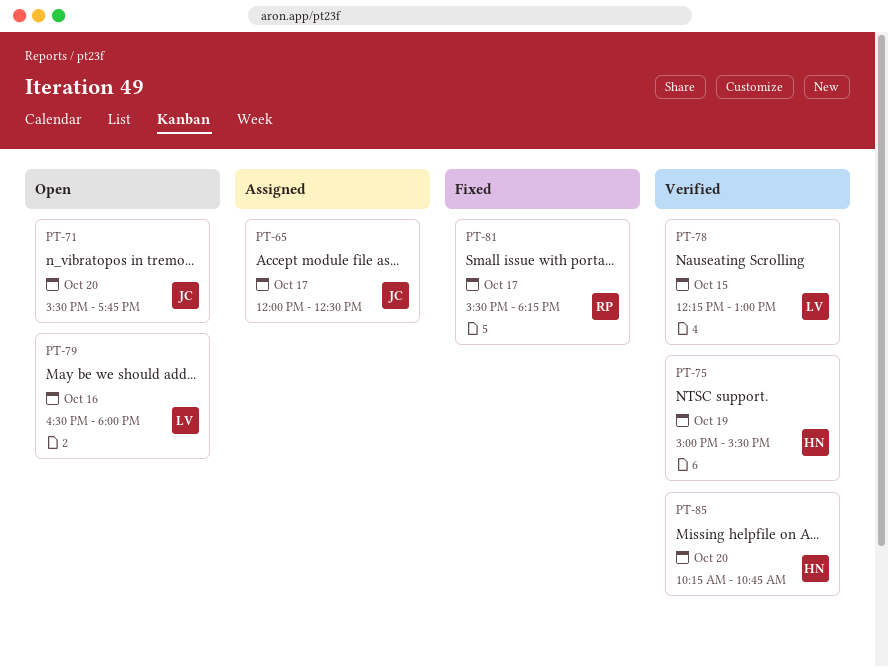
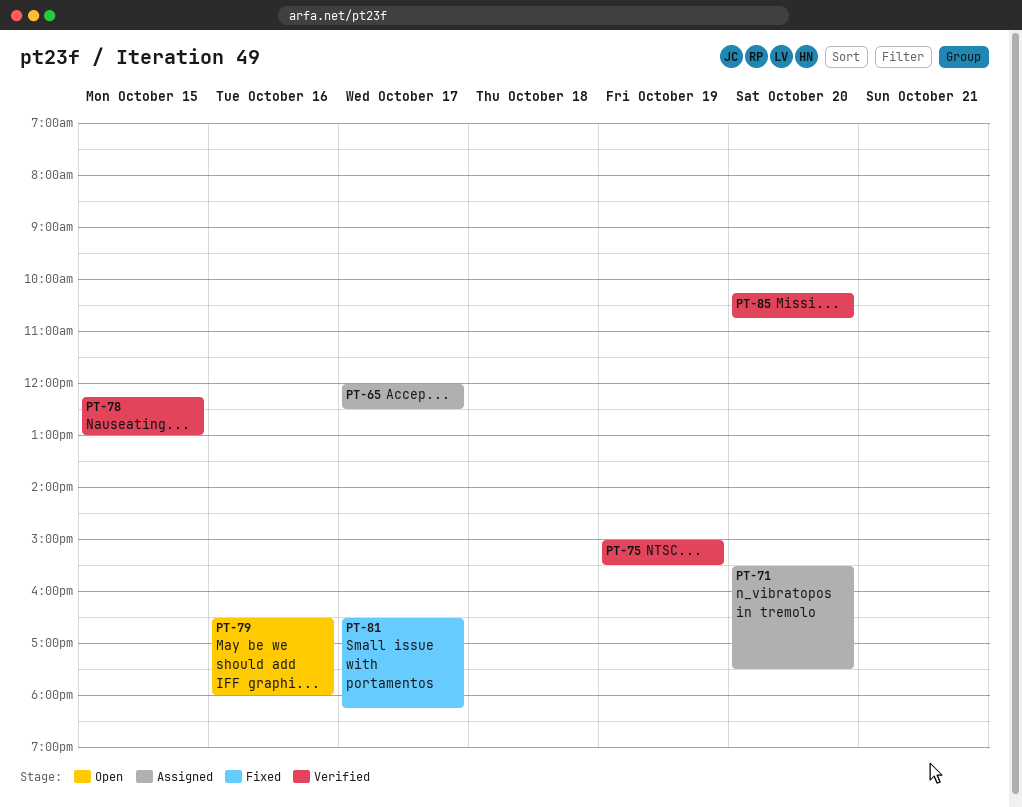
PT-71, status: Open -> Assigned
PT-71, ends: 17:45 -> 17:30
PT-81, begins: 15:30 -> 16:30

